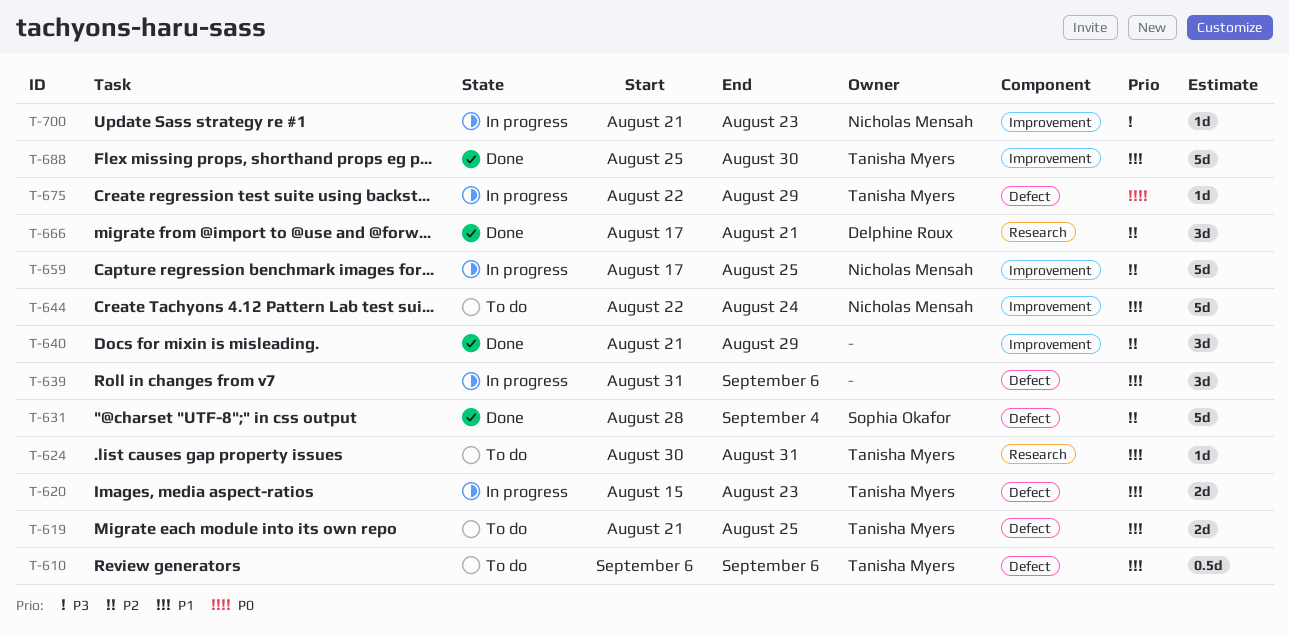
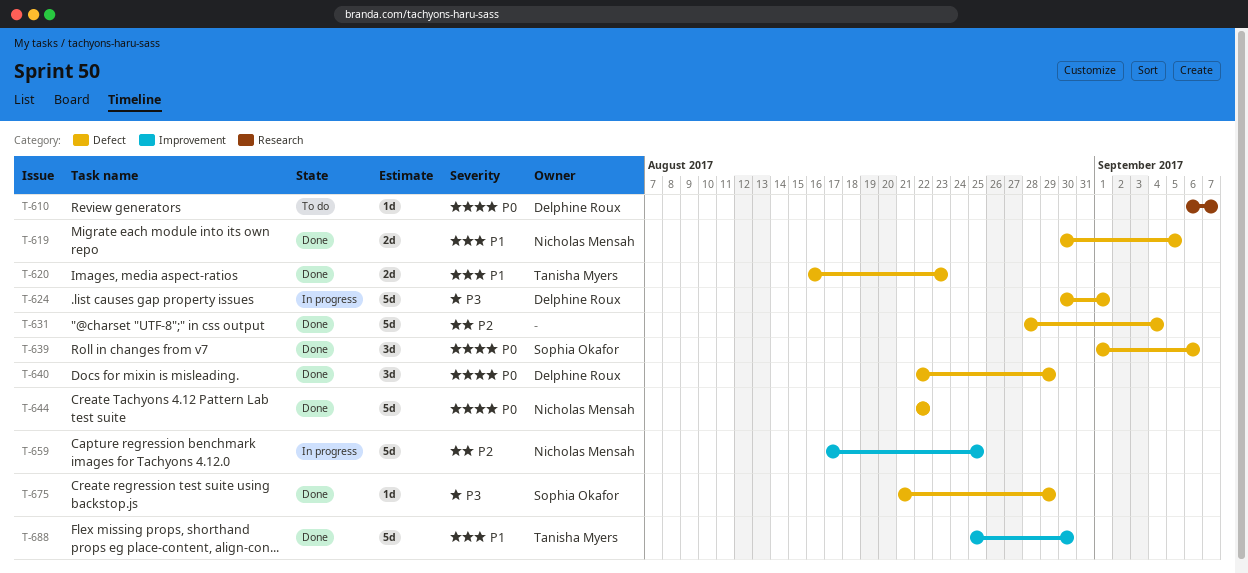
T-610, owner: Tanisha Myers -> Delphine Roux
T-610, priority: P1 -> P0
T-610, label: Defect -> Research
T-610, estimate: 0.5d -> 1d
T-610, due: Sep 6 -> Sep 7
T-619, status: To do -> Done
T-619, owner: Tanisha Myers -> Nicholas Mensah
T-619, start: Aug 21 -> Aug 30
T-619, due: Aug 25 -> Sep 5
T-620, status: In progress -> Done
T-620, start: Aug 15 -> Aug 16
T-624, status: To do -> In progress
T-624, owner: Tanisha Myers -> Delphine Roux
T-624, priority: P1 -> P3
T-624, label: Research -> Defect
T-624, estimate: 1d -> 5d
T-624, due: Aug 31 -> Sep 1
T-631, owner: Sophia Okafor -> none
T-639, status: In progress -> Done
T-639, owner: none -> Sophia Okafor
T-639, priority: P1 -> P0
T-639, start: Aug 31 -> Sep 1
T-640, owner: none -> Delphine Roux
T-640, priority: P2 -> P0
T-640, label: Improvement -> Defect
T-640, start: Aug 21 -> Aug 22
T-644, status: To do -> Done
T-644, priority: P1 -> P0
T-644, label: Improvement -> Defect
T-644, due: Aug 24 -> Aug 22
T-666: present -> none
T-675, status: In progress -> Done
T-675, owner: Tanisha Myers -> Sophia Okafor
T-675, priority: P0 -> P3
T-675, start: Aug 22 -> Aug 21
T-700: present -> none

